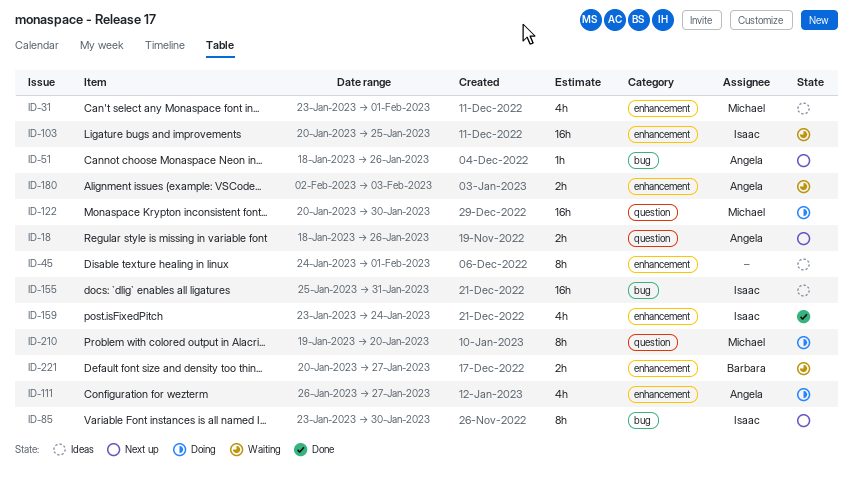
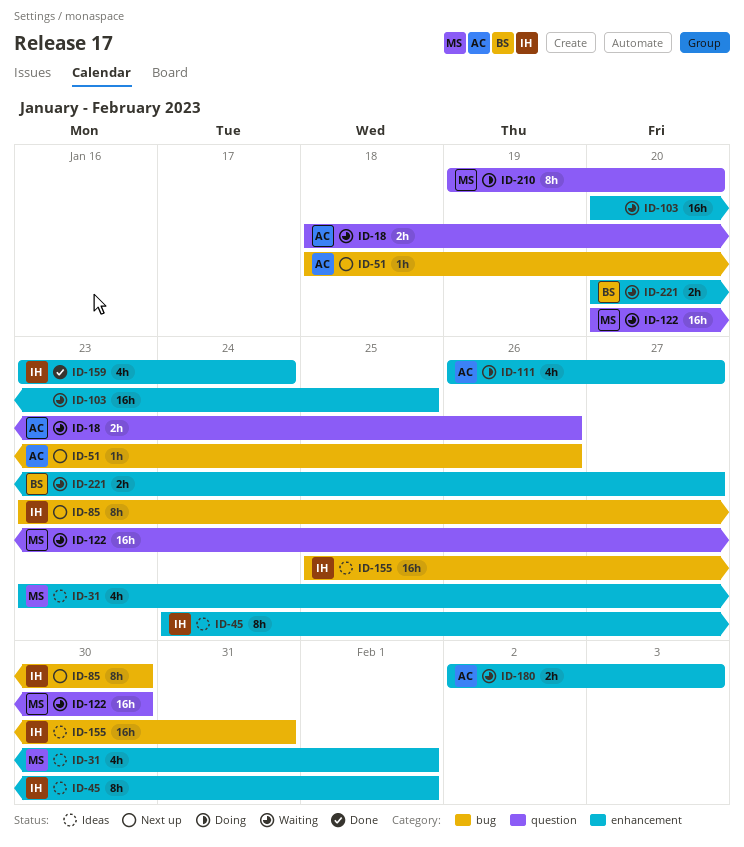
ID-18, status: Next up -> Waiting
ID-45, owner: none -> Isaac
ID-103, owner: Isaac -> none
ID-122, status: Doing -> Waiting

